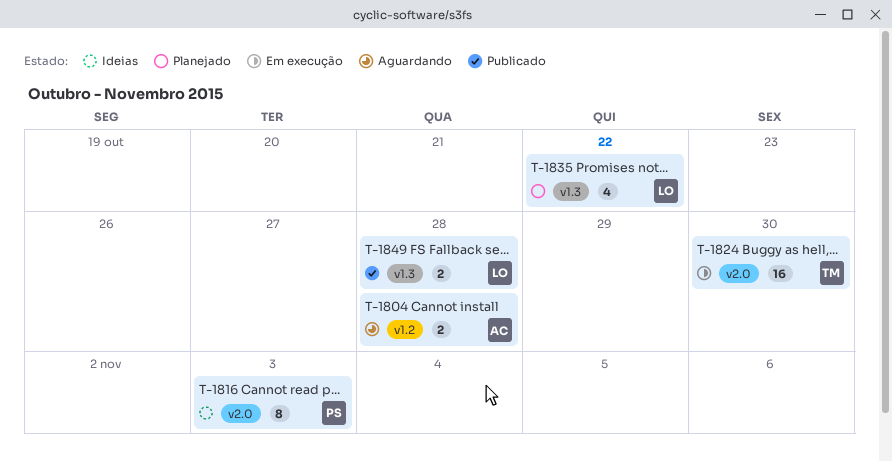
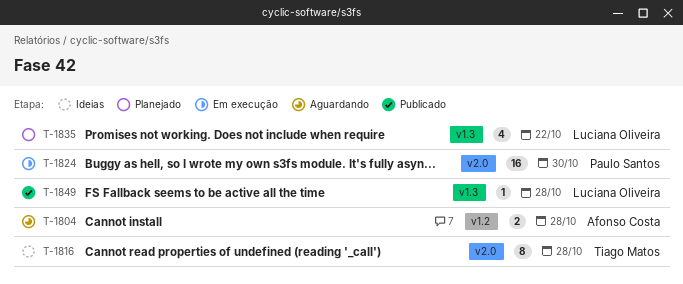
T-1816, owner: Paulo Santos -> Tiago Matos
T-1816, due: Nov 3 -> Oct 28
T-1824, owner: Tiago Matos -> Paulo Santos
T-1849, estimate: 2 -> 1

